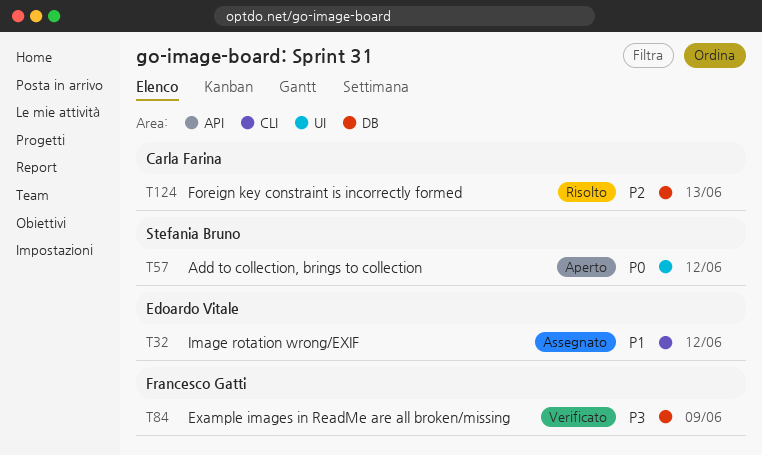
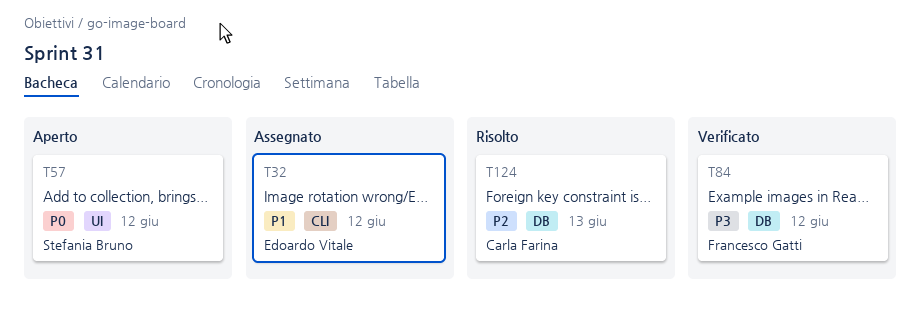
T84, due: Jun 9 -> Jun 12

